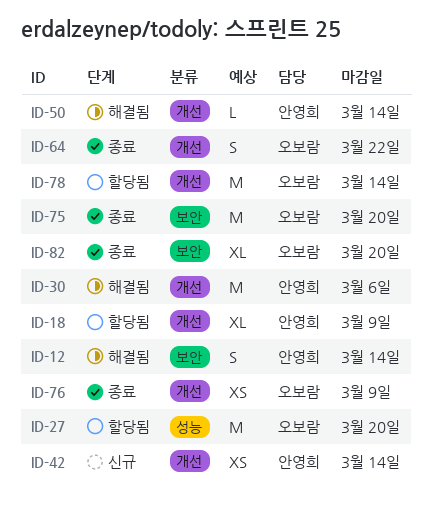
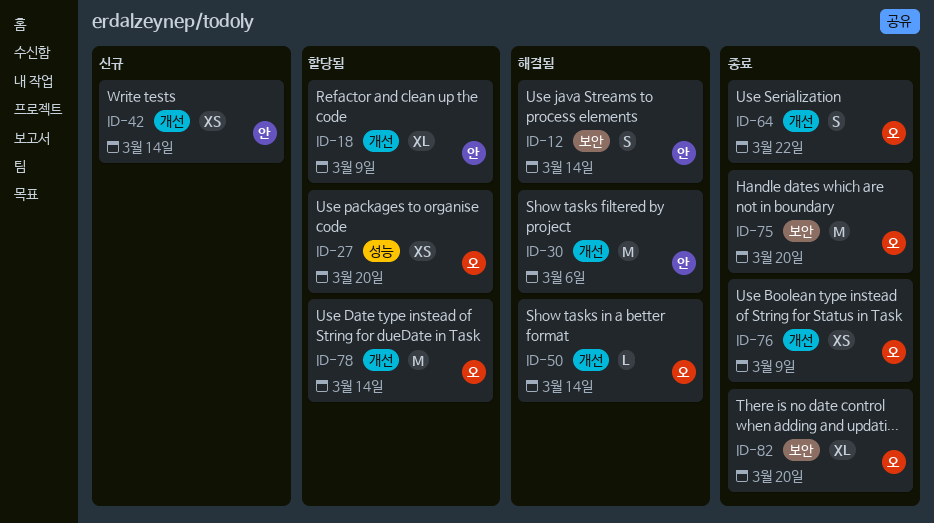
ID-27, estimate: M -> XS
ID-50, owner: 안영희 -> 오보람

